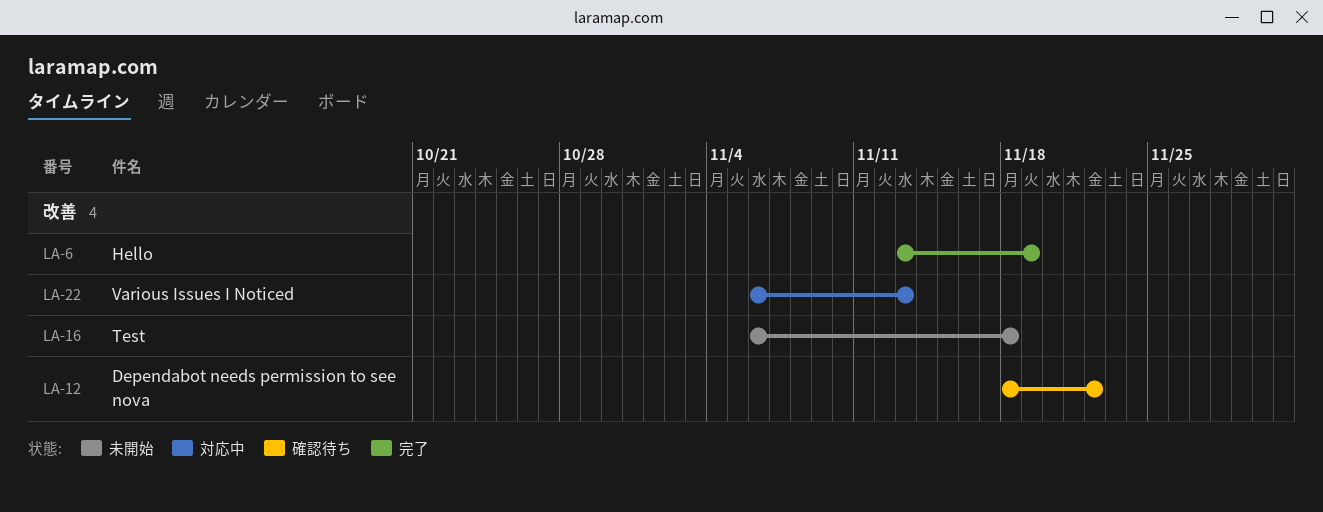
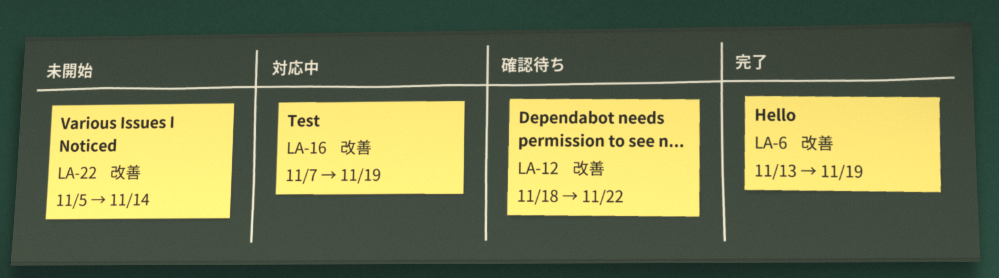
LA-16, status: 未開始 -> 対応中
LA-16, start: Nov 6 -> Nov 7
LA-16, due: Nov 18 -> Nov 19
LA-22, status: 対応中 -> 未開始
LA-22, start: Nov 6 -> Nov 5
LA-22, due: Nov 13 -> Nov 14

